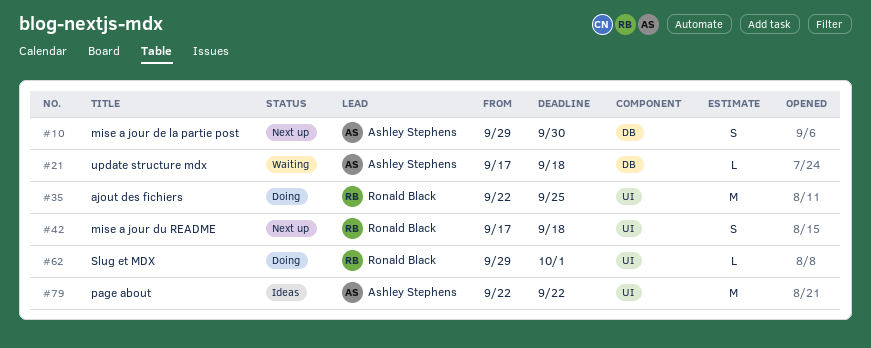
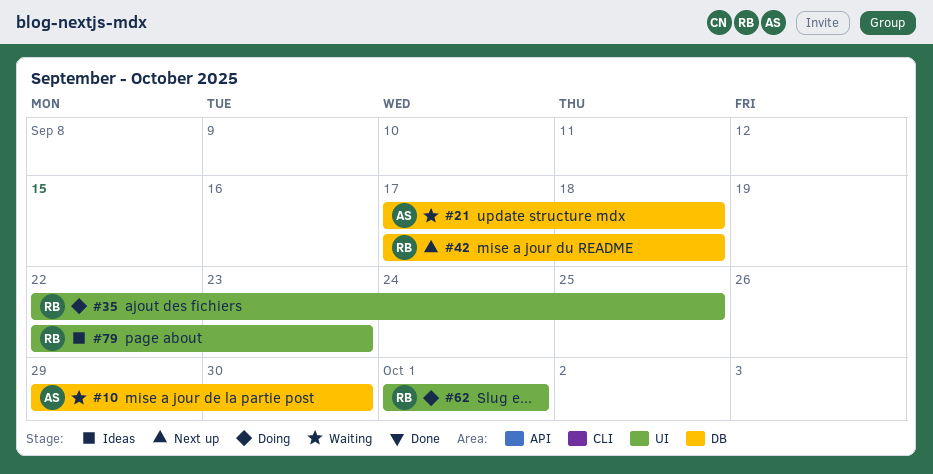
#10, status: Next up -> Waiting
#42, label: UI -> DB
#62, start: Sep 29 -> Oct 1
#79, owner: Ashley Stephens -> Ronald Black
#79, due: Sep 22 -> Sep 23

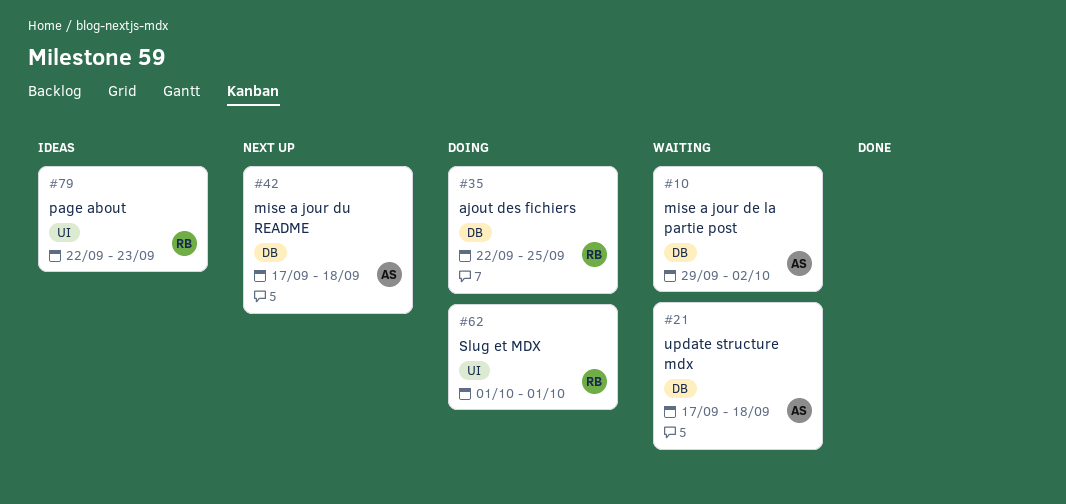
#10, due: Sep 30 -> Oct 2
#35, label: UI -> DB
#42, owner: RB -> AS

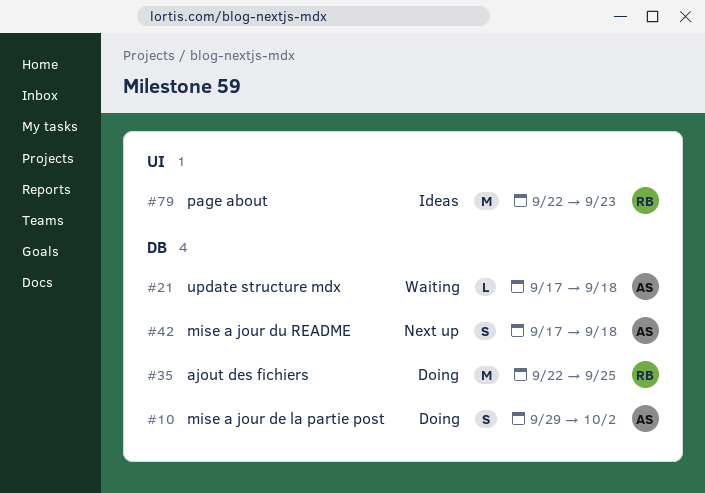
#10, status: Waiting -> Doing
#62: present -> none

